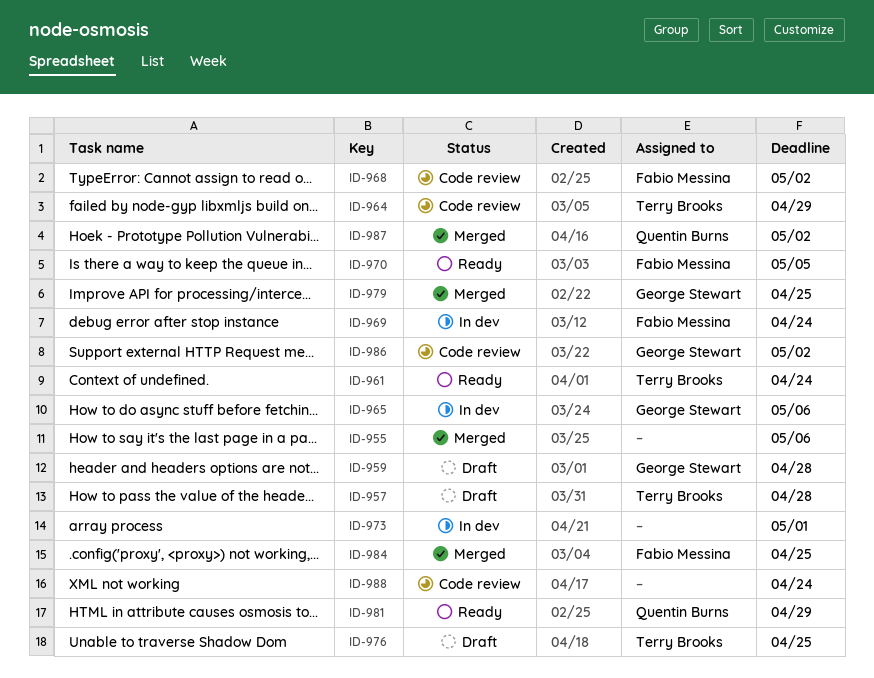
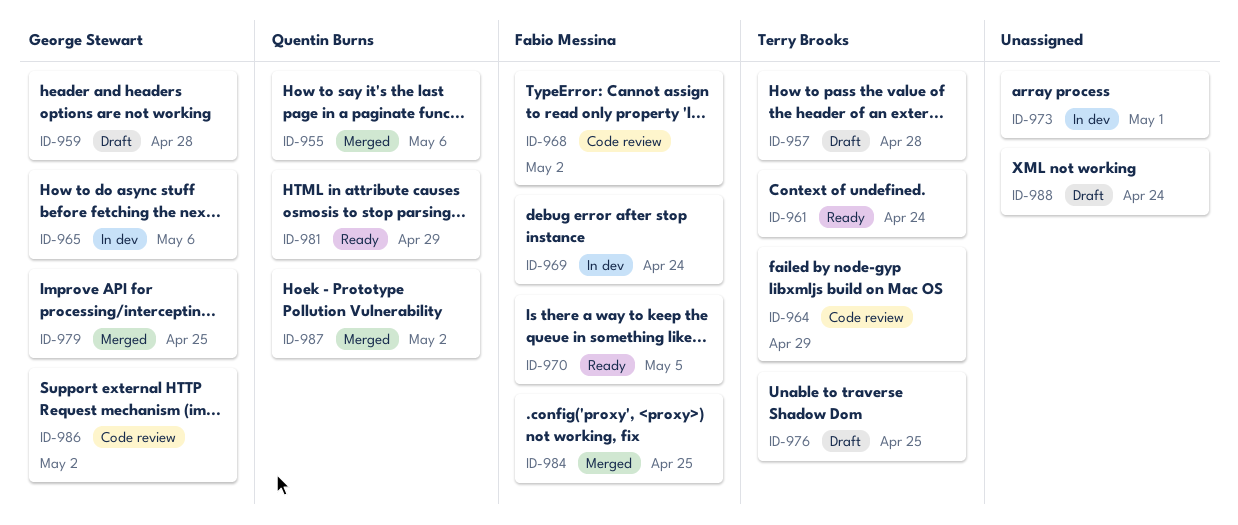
ID-955, owner: none -> Quentin Burns
ID-988, status: Code review -> Draft

